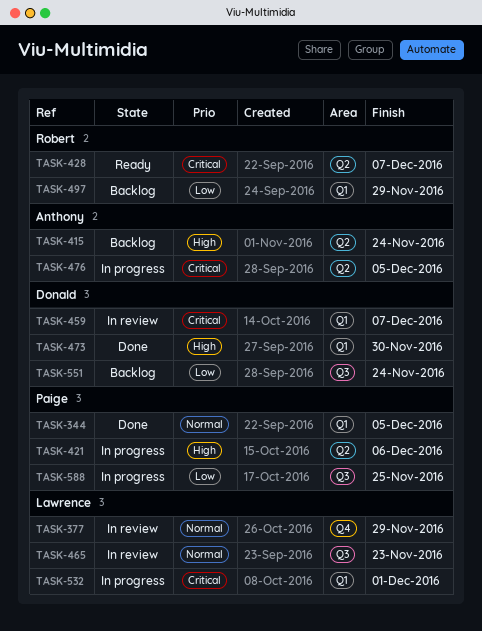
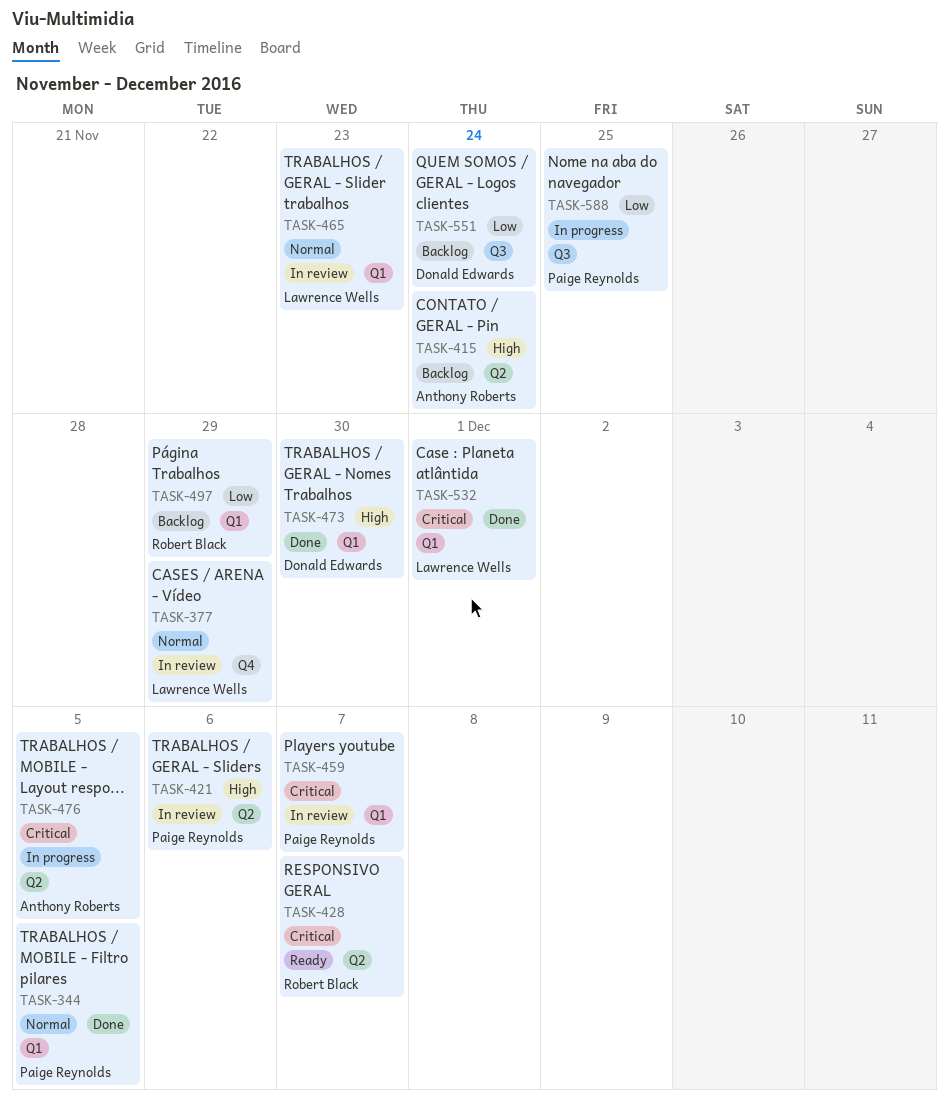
TASK-421, status: In progress -> In review
TASK-459, owner: Donald Edwards -> Paige Reynolds
TASK-465, label: Q3 -> Q1
TASK-532, status: In progress -> Done

